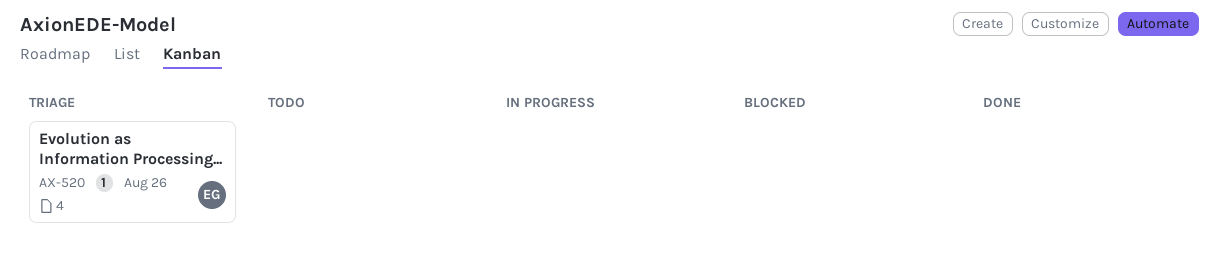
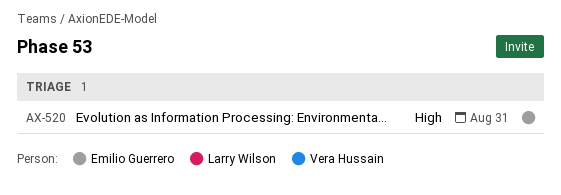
AX-520, due: Aug 26 -> Aug 31

